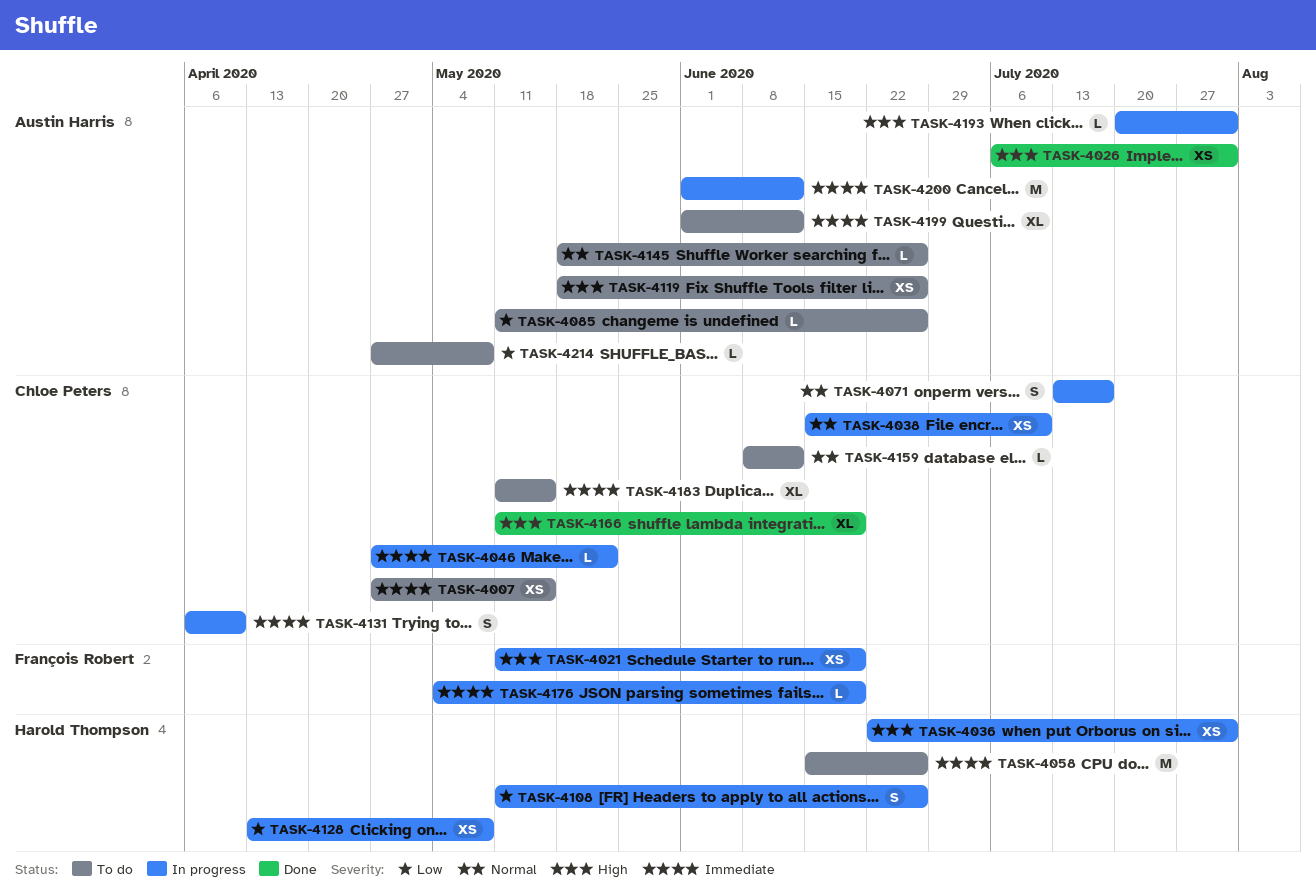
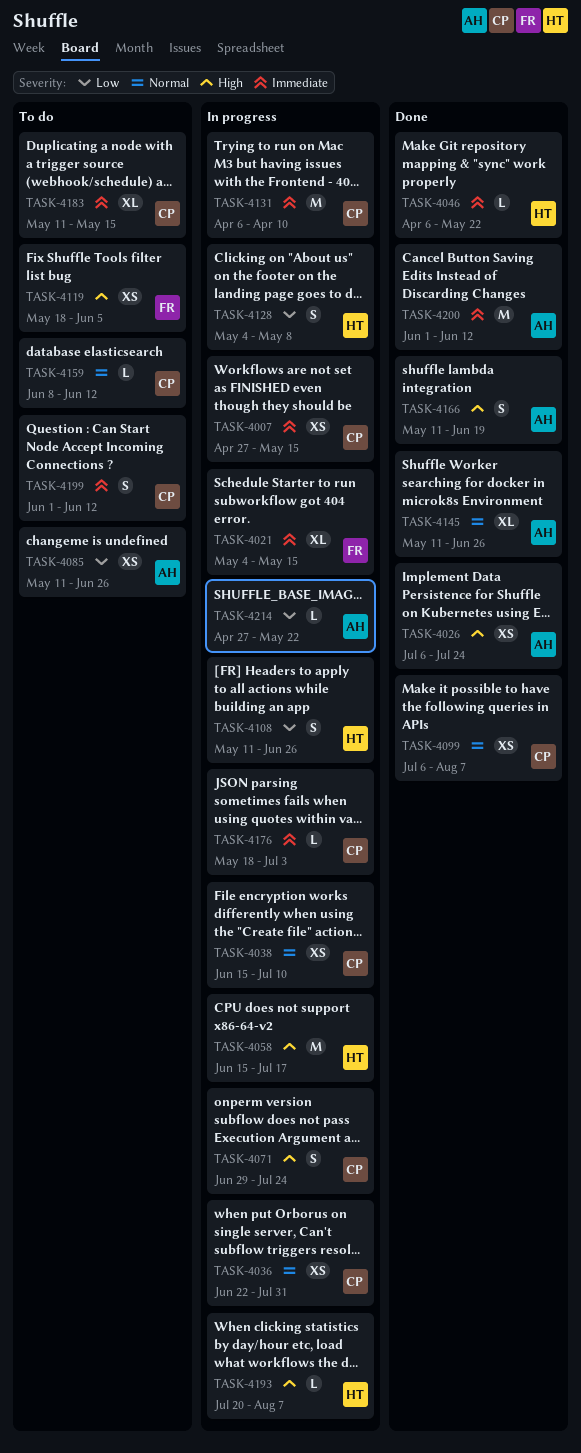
TASK-4007, status: To do -> In progress
TASK-4021, priority: High -> Immediate
TASK-4021, estimate: XS -> XL
TASK-4021, start: May 11 -> May 4
TASK-4021, due: Jun 19 -> May 15
TASK-4026, due: Jul 31 -> Jul 24
TASK-4036, owner: Harold Thompson -> Chloe Peters
TASK-4036, priority: High -> Normal
TASK-4046, status: In progress -> Done
TASK-4046, owner: Chloe Peters -> Harold Thompson
TASK-4046, start: Apr 27 -> Apr 6
TASK-4058, status: To do -> In progress
TASK-4058, priority: Immediate -> High
TASK-4058, due: Jun 26 -> Jul 17
TASK-4071, priority: Normal -> High
TASK-4071, start: Jul 13 -> Jun 29
TASK-4071, due: Jul 17 -> Jul 24
TASK-4085, estimate: L -> XS
TASK-4099: none -> present
TASK-4119, owner: Austin Harris -> François Robert
TASK-4119, due: Jun 26 -> Jun 5
TASK-4128, estimate: XS -> S
TASK-4128, start: Apr 13 -> May 4
TASK-4131, estimate: S -> M
TASK-4145, status: To do -> Done
TASK-4145, estimate: L -> XL
TASK-4145, start: May 18 -> May 11
TASK-4166, owner: Chloe Peters -> Austin Harris
TASK-4166, estimate: XL -> S
TASK-4176, owner: François Robert -> Chloe Peters
TASK-4176, start: May 4 -> May 18
TASK-4176, due: Jun 19 -> Jul 3
TASK-4193, owner: Austin Harris -> Harold Thompson
TASK-4193, due: Jul 31 -> Aug 7
TASK-4199, owner: Austin Harris -> Chloe Peters
TASK-4199, estimate: XL -> S
TASK-4200, status: In progress -> Done
TASK-4214, status: To do -> In progress
TASK-4214, due: May 8 -> May 22

